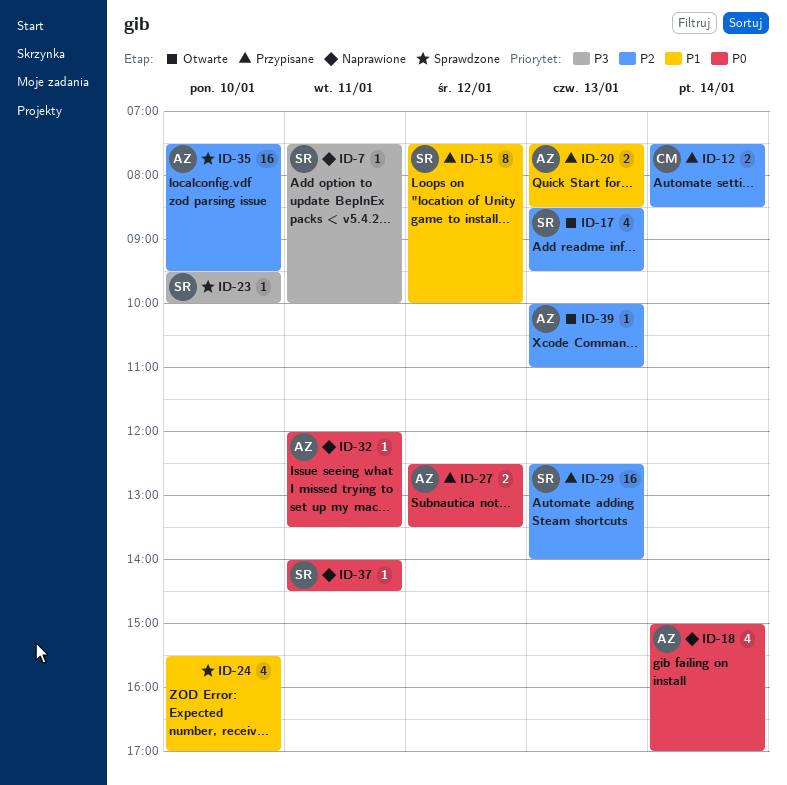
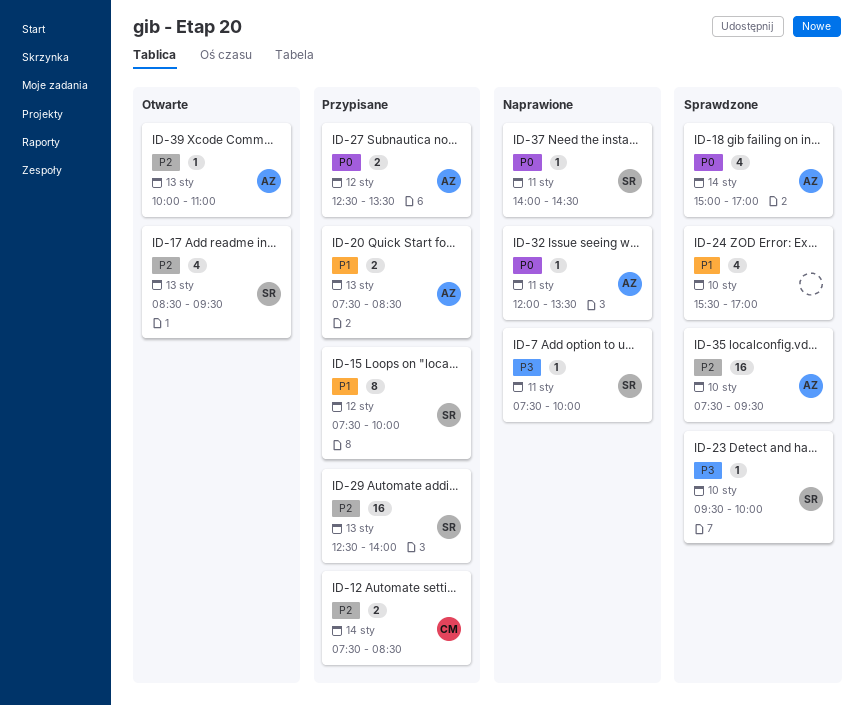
ID-18, status: Naprawione -> Sprawdzone

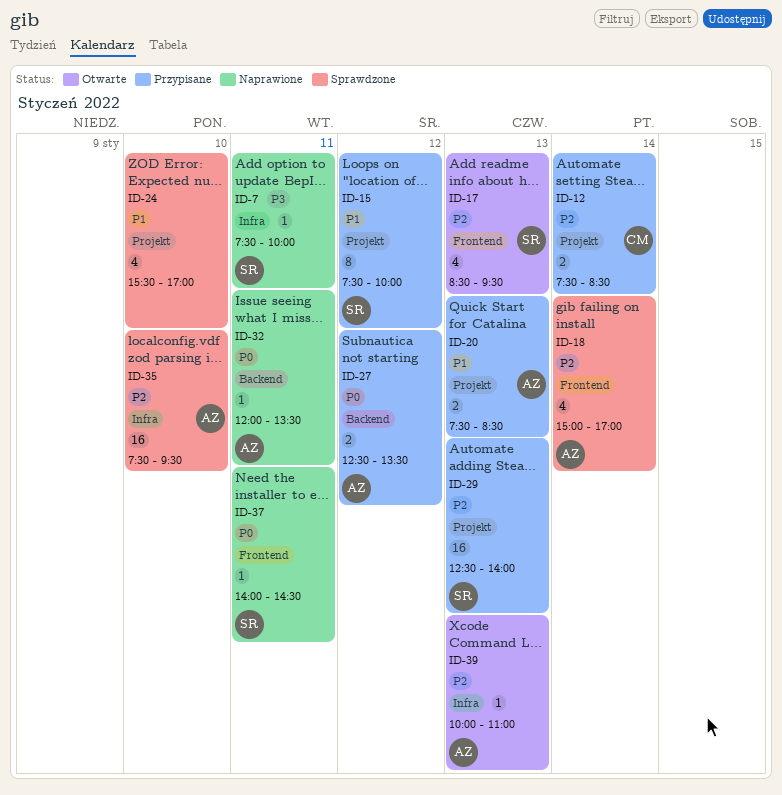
ID-18, priority: P0 -> P2
ID-23: present -> none

